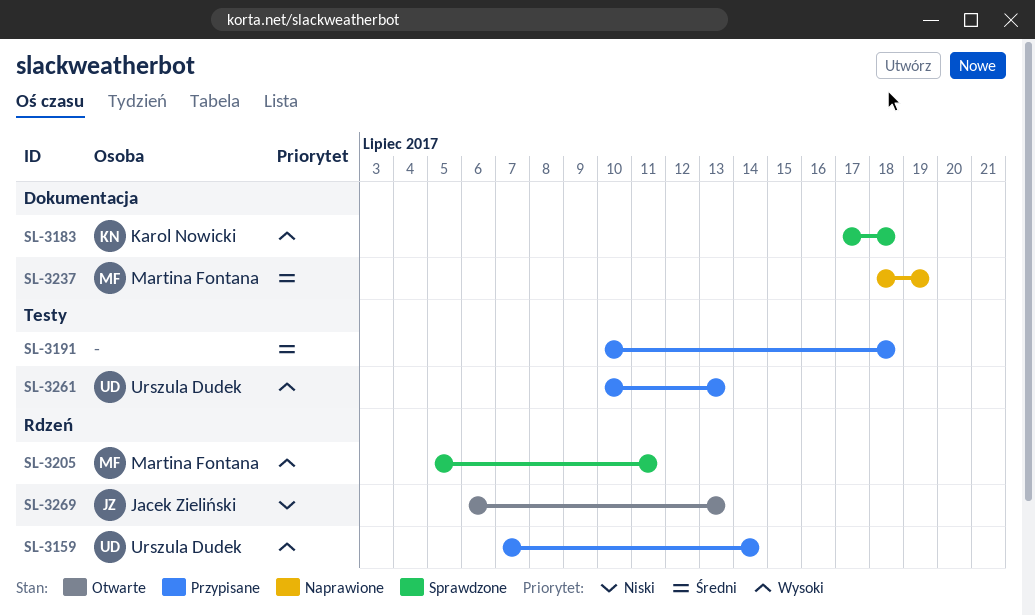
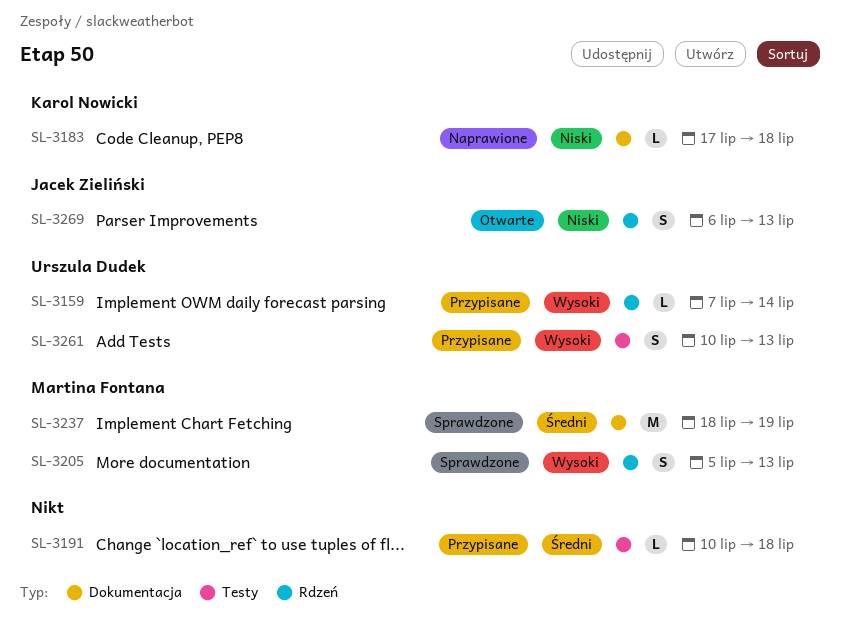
SL-3183, status: Sprawdzone -> Naprawione
SL-3183, priority: Wysoki -> Niski
SL-3205, due: Jul 11 -> Jul 13
SL-3237, status: Naprawione -> Sprawdzone

